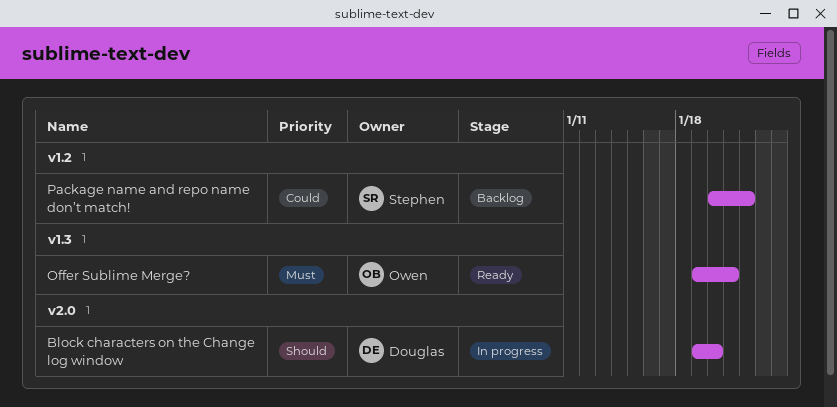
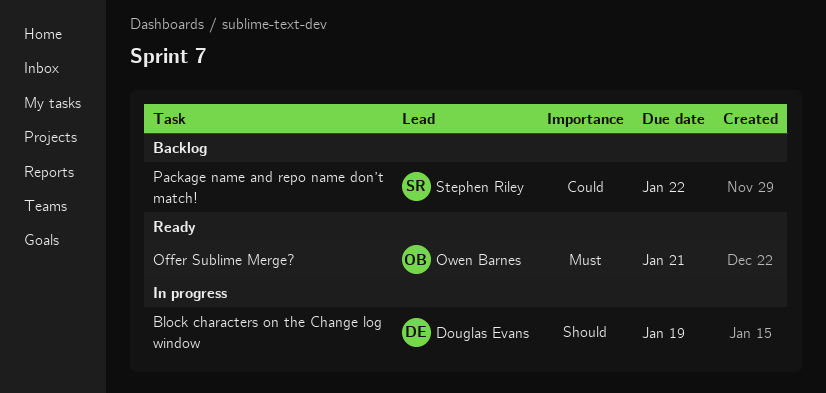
Block characters on the Change log window, due: Jan 20 -> Jan 19

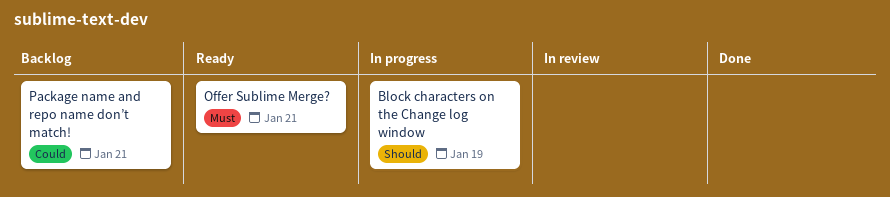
Package name and repo name don’t match!, due: Jan 22 -> Jan 21

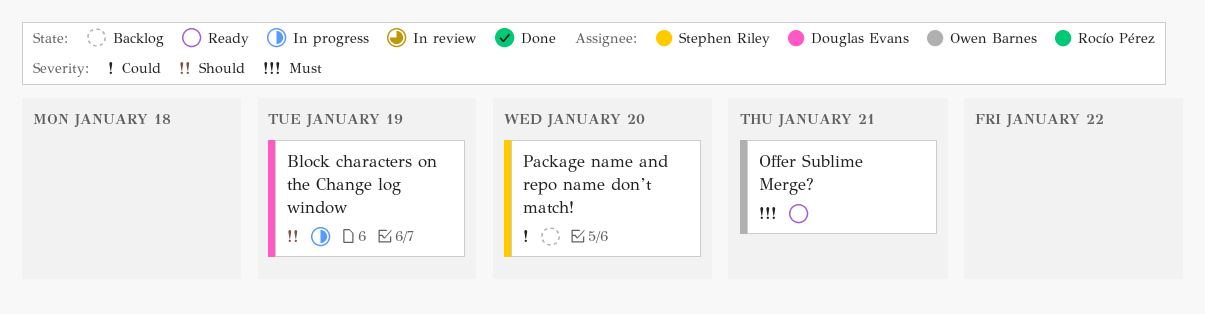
Package name and repo name don’t match!, due: Jan 21 -> Jan 20

